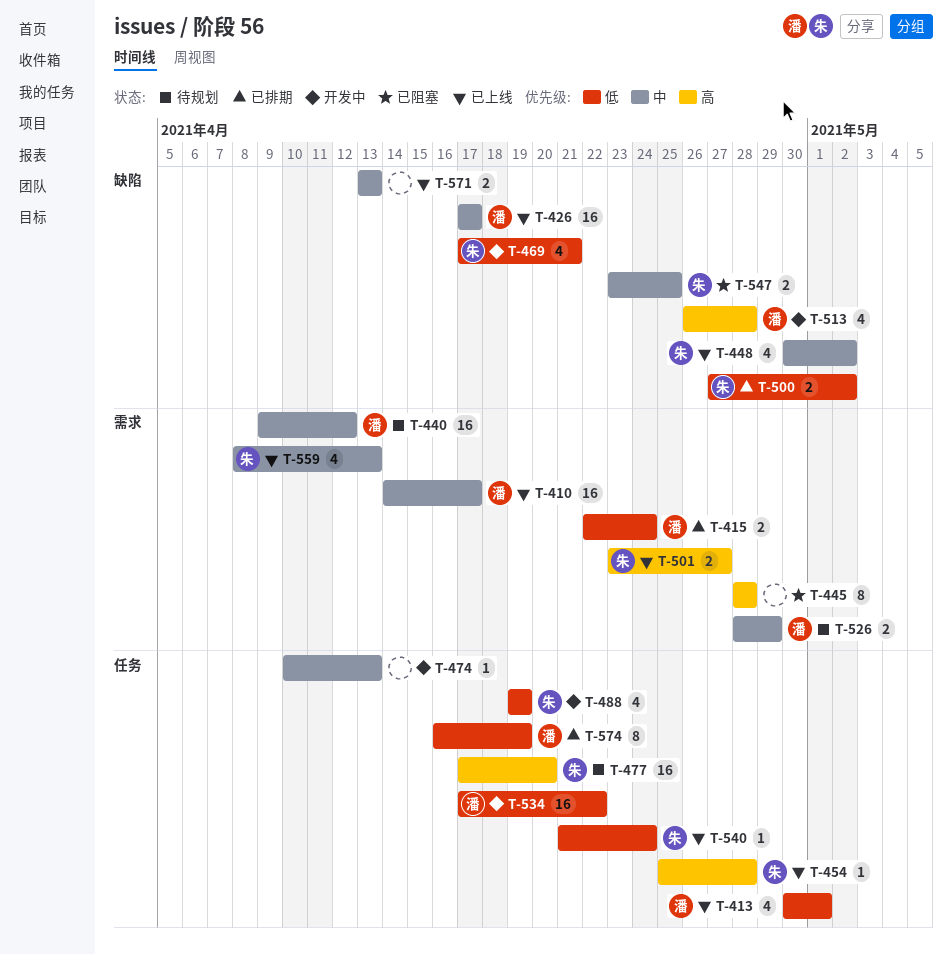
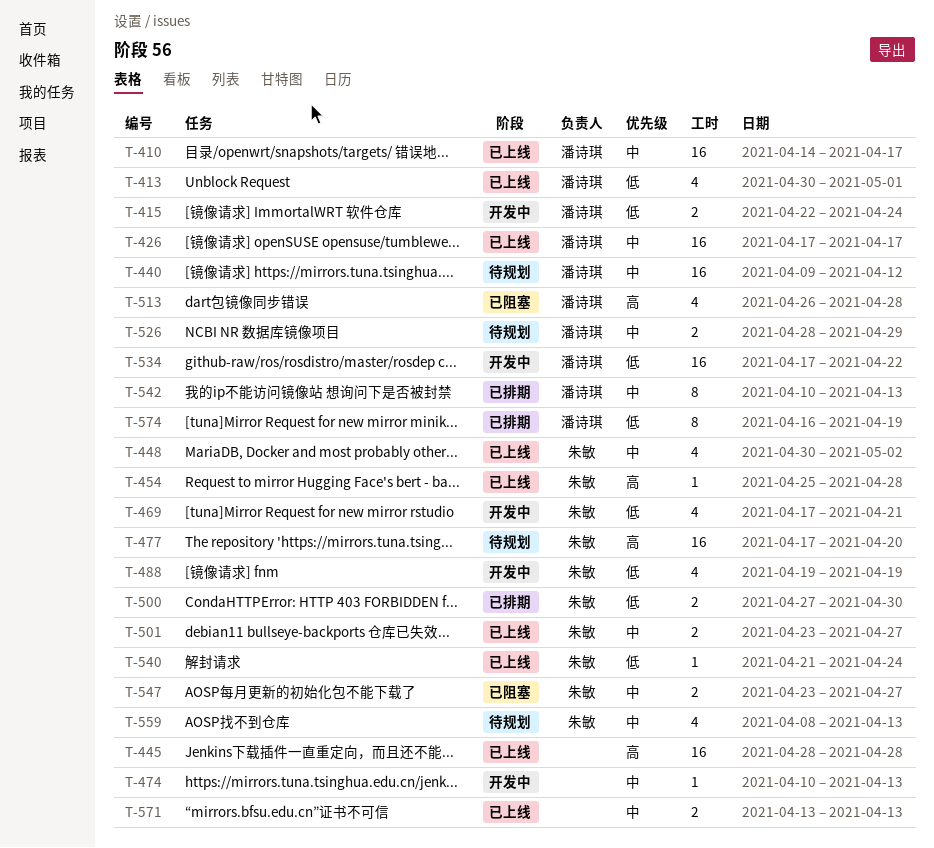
T-415, status: 已排期 -> 开发中
T-445, status: 已阻塞 -> 已上线
T-445, estimate: 8 -> 16
T-500, due: May 2 -> Apr 30
T-501, priority: 高 -> 中
T-513, status: 开发中 -> 已阻塞
T-542: none -> present
T-547, due: Apr 25 -> Apr 27
T-559, status: 已上线 -> 待规划

